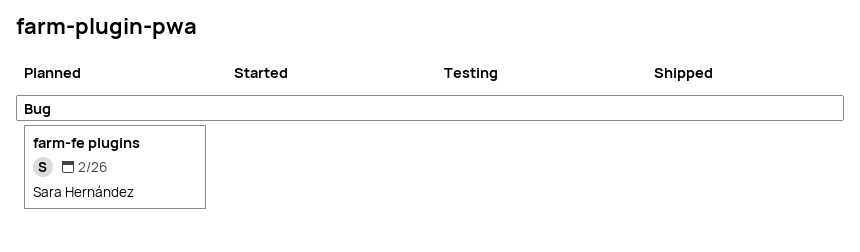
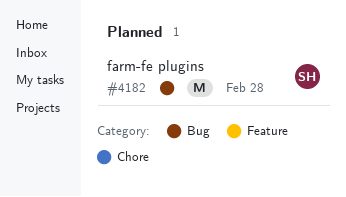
farm-fe plugins, estimate: S -> M
farm-fe plugins, due: Feb 26 -> Feb 28

